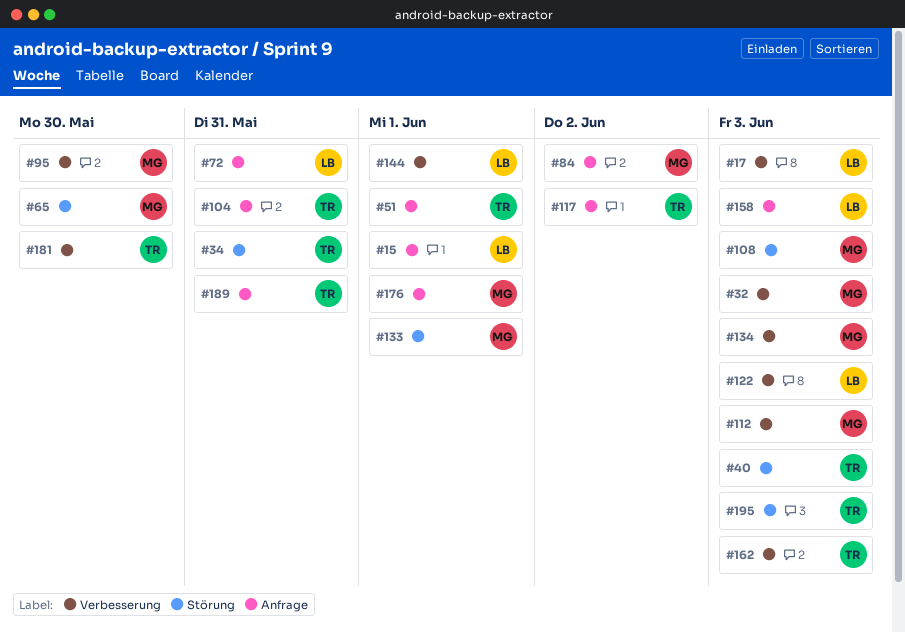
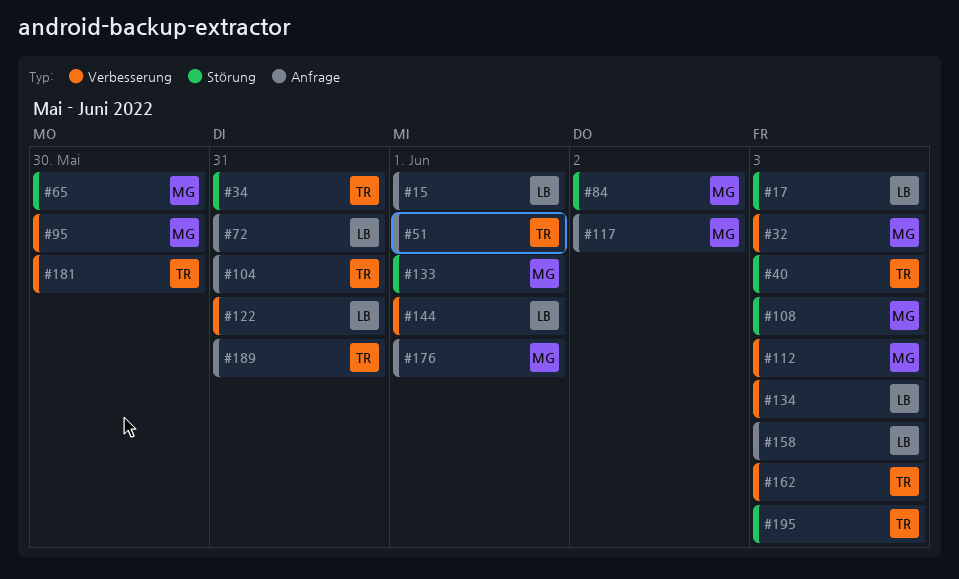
#17, label: Verbesserung -> Störung
#84, label: Anfrage -> Störung
#117, owner: TR -> MG
#122, due: Jun 3 -> May 31
#134, owner: MG -> LB

